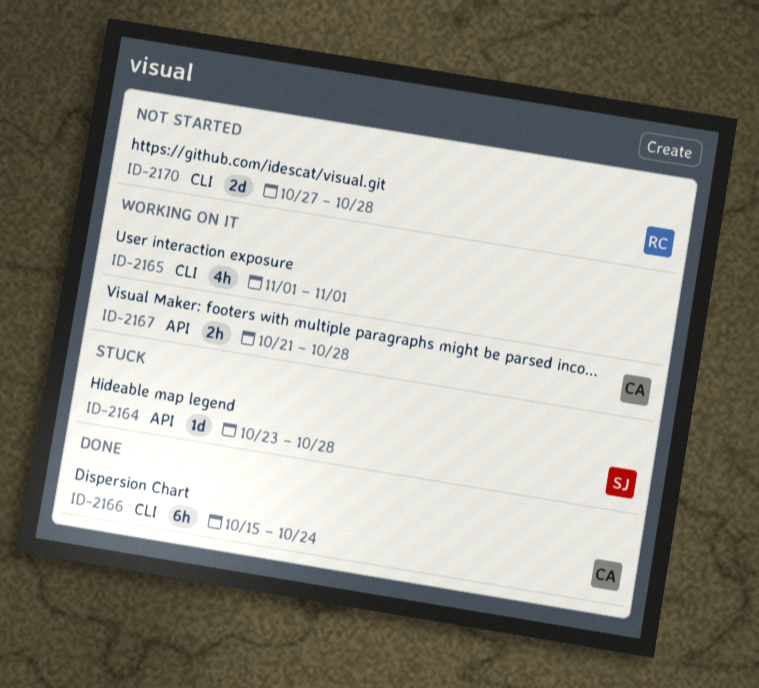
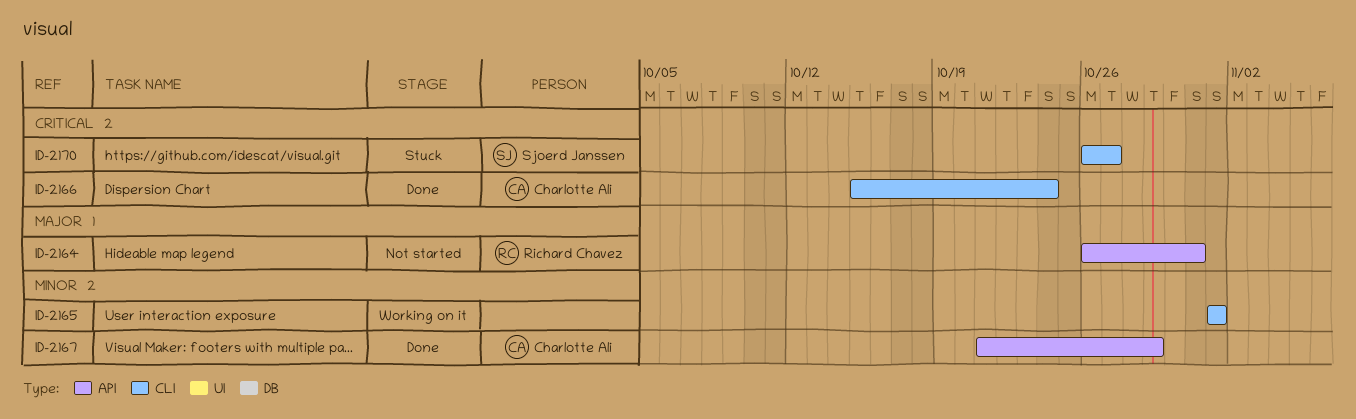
ID-2164, status: Stuck -> Not started
ID-2164, owner: Sjoerd Janssen -> Richard Chavez
ID-2164, start: Oct 23 -> Oct 26
ID-2164, due: Oct 28 -> Oct 31
ID-2167, status: Working on it -> Done
ID-2167, due: Oct 28 -> Oct 29
ID-2170, status: Not started -> Stuck
ID-2170, owner: Richard Chavez -> Sjoerd Janssen
ID-2170, start: Oct 27 -> Oct 26
ID-2170, due: Oct 28 -> Oct 27

